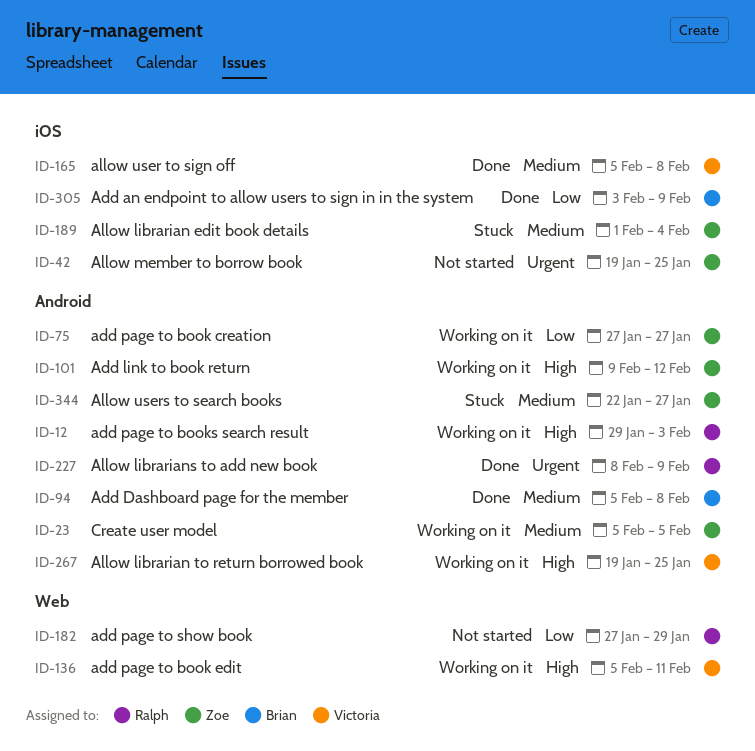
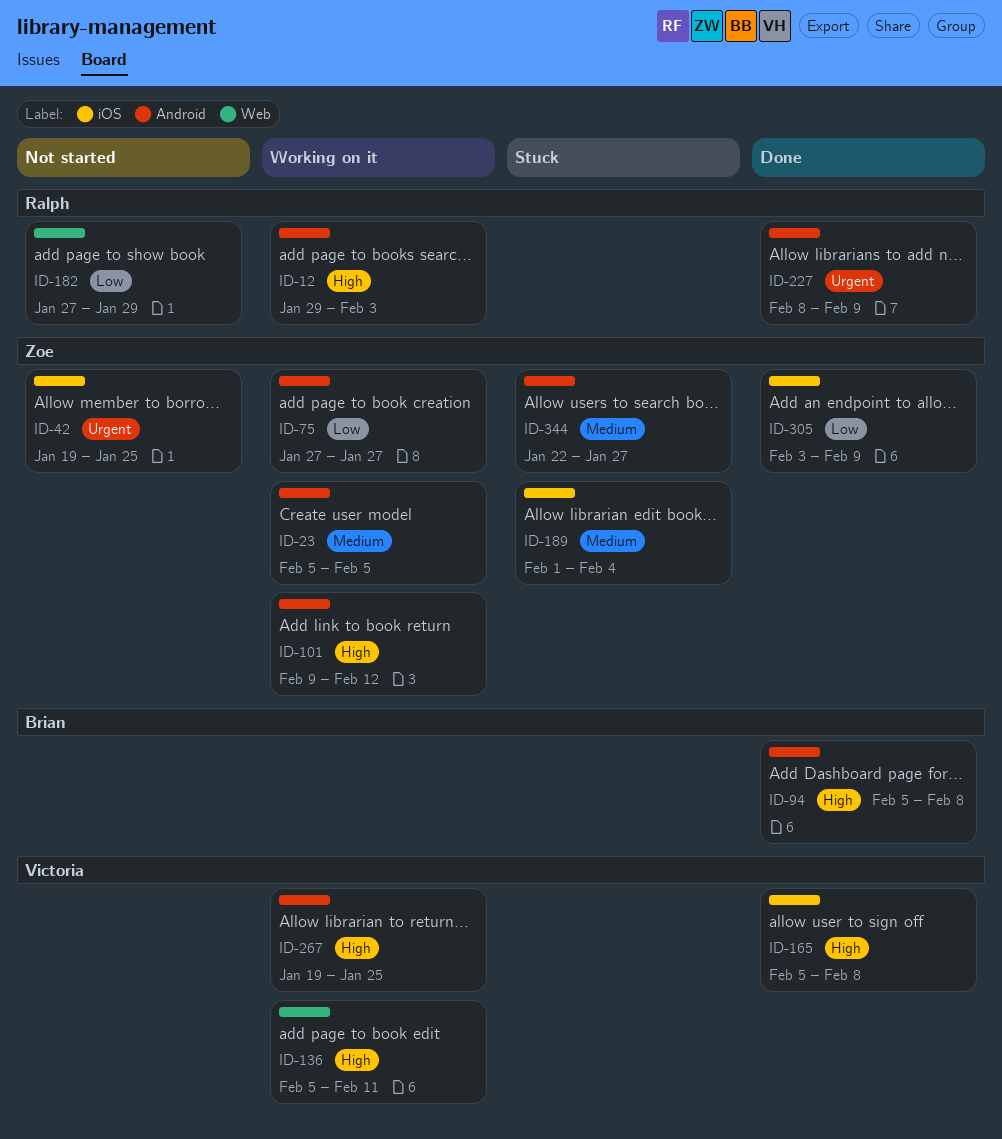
ID-94, priority: Medium -> High
ID-165, priority: Medium -> High
ID-305, owner: Brian -> Zoe

